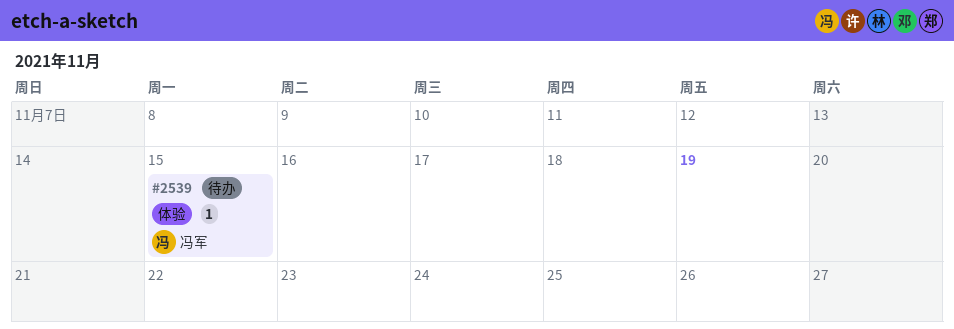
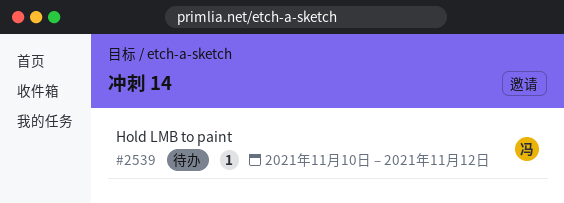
#2539, due: Nov 15 -> Nov 12

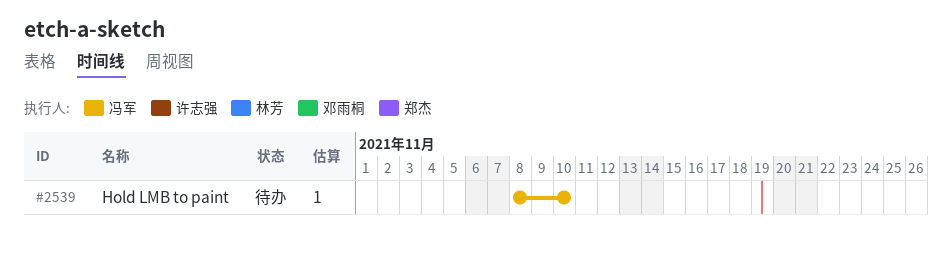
#2539, start: Nov 10 -> Nov 8
#2539, due: Nov 12 -> Nov 10

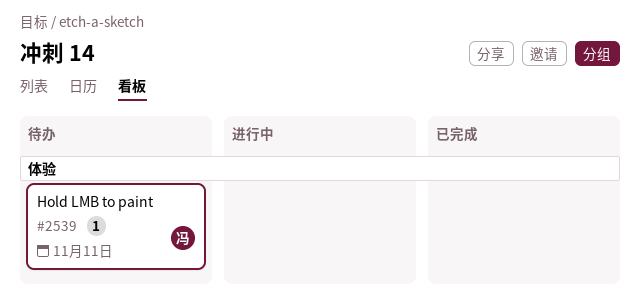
#2539, due: Nov 10 -> Nov 11

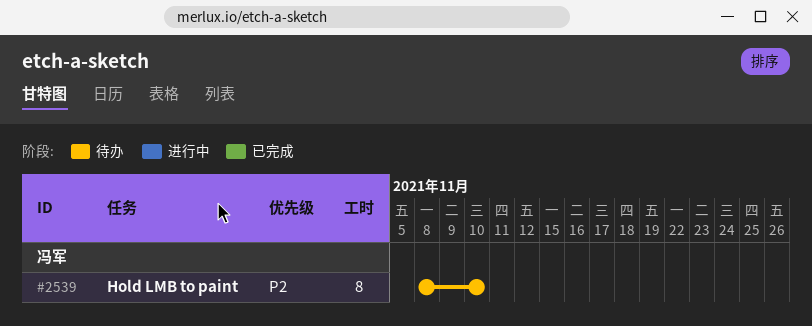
#2539, estimate: 1 -> 8
#2539, due: Nov 11 -> Nov 10

